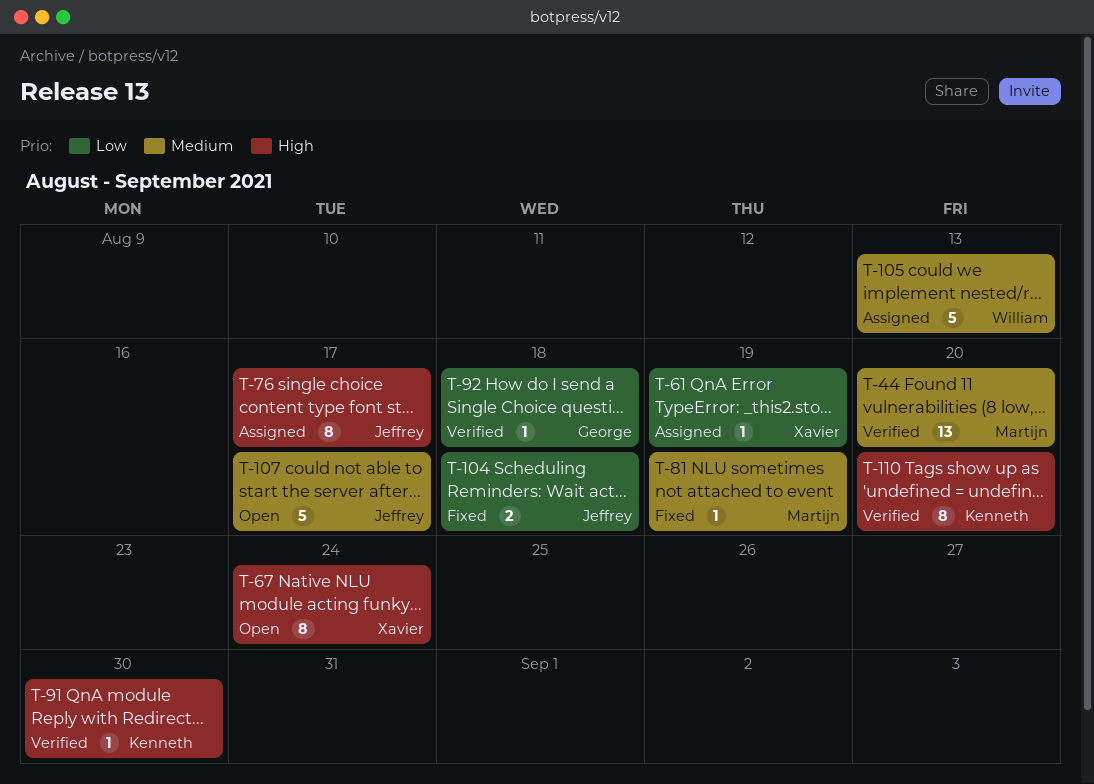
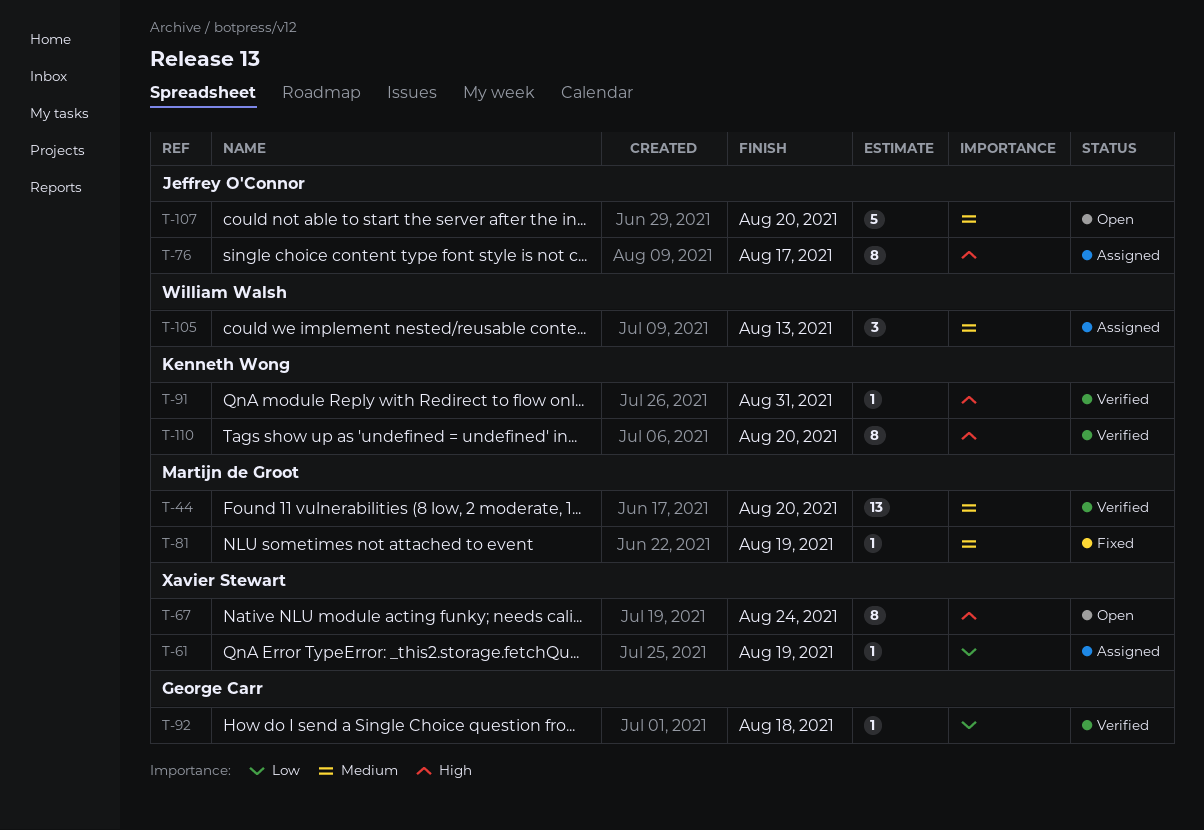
T-91, due: Aug 30 -> Aug 31
T-104: present -> none
T-105, estimate: 5 -> 3
T-107, due: Aug 17 -> Aug 20

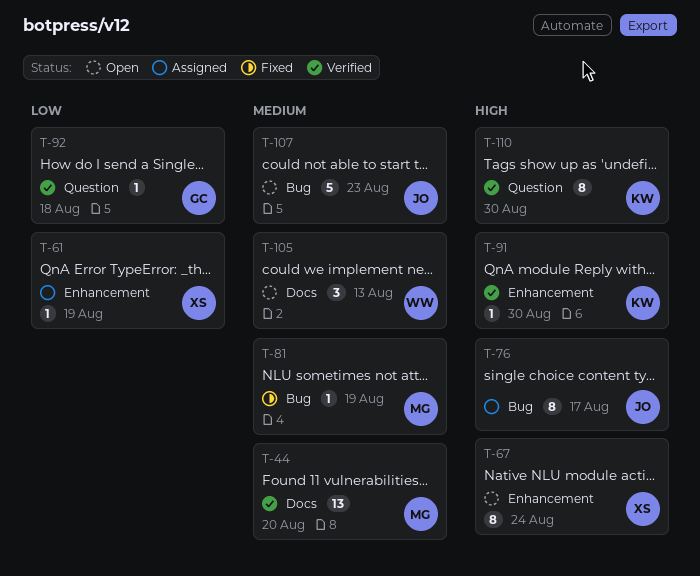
T-91, due: Aug 31 -> Aug 30
T-105, status: Assigned -> Open
T-107, due: Aug 20 -> Aug 23
T-110, due: Aug 20 -> Aug 30

